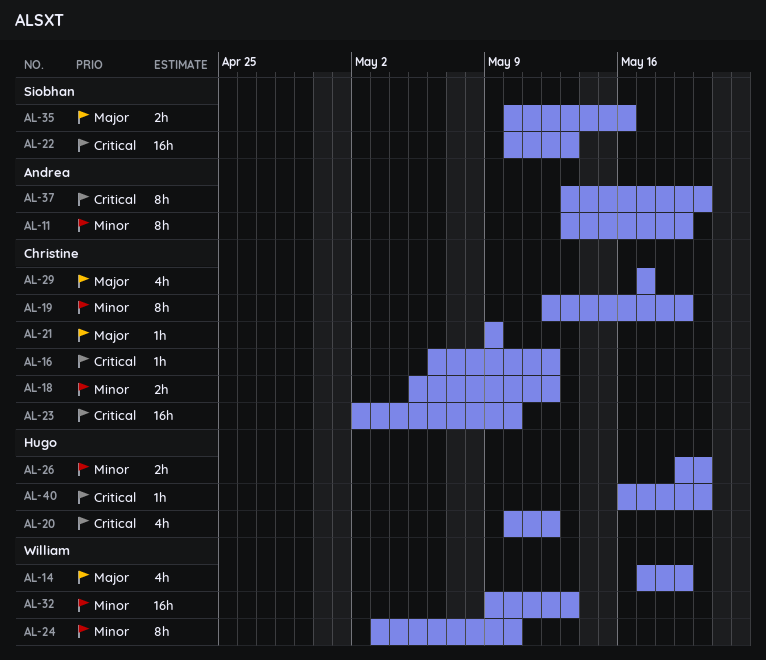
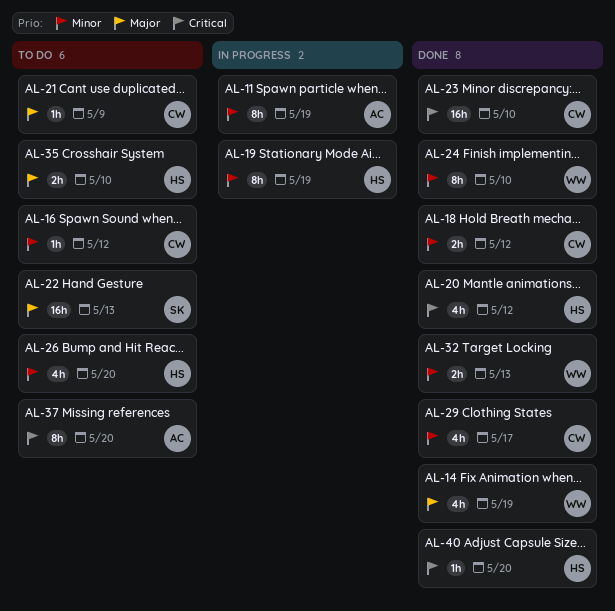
AL-16, priority: Critical -> Minor
AL-19, owner: Christine -> Hugo
AL-22, priority: Critical -> Major
AL-26, estimate: 2h -> 4h
AL-29, priority: Major -> Minor
AL-32, estimate: 16h -> 2h
AL-35, owner: Siobhan -> Hugo
AL-35, due: May 16 -> May 10

